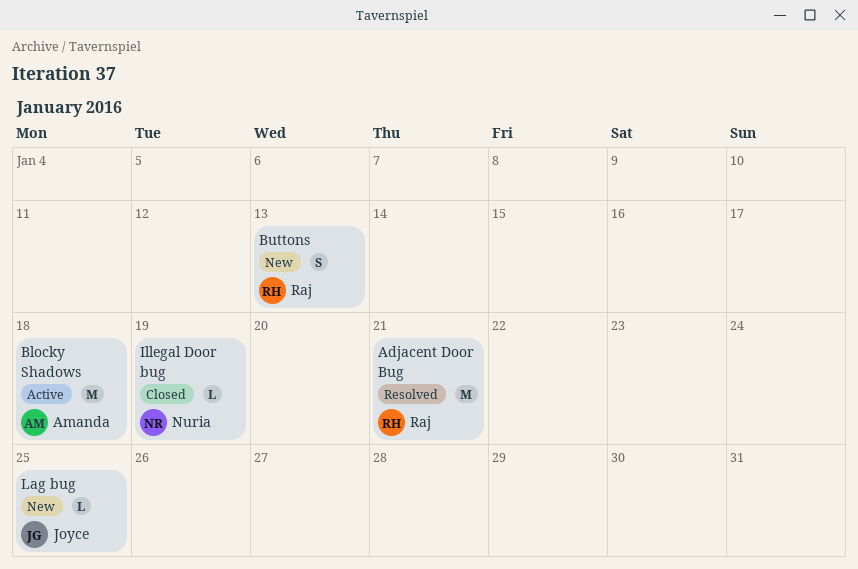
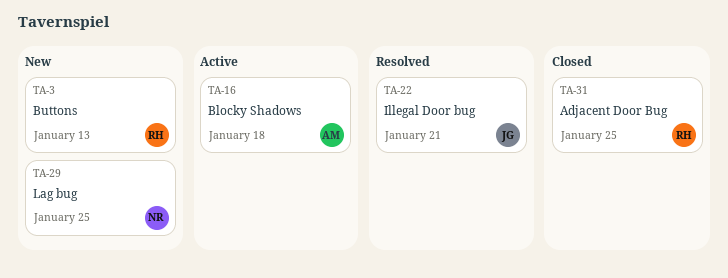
Adjacent Door Bug, status: Resolved -> Closed
Adjacent Door Bug, due: Jan 21 -> Jan 25
Illegal Door bug, status: Closed -> Resolved
Illegal Door bug, owner: Nuria -> Joyce
Illegal Door bug, due: Jan 19 -> Jan 21
Lag bug, owner: Joyce -> Nuria

